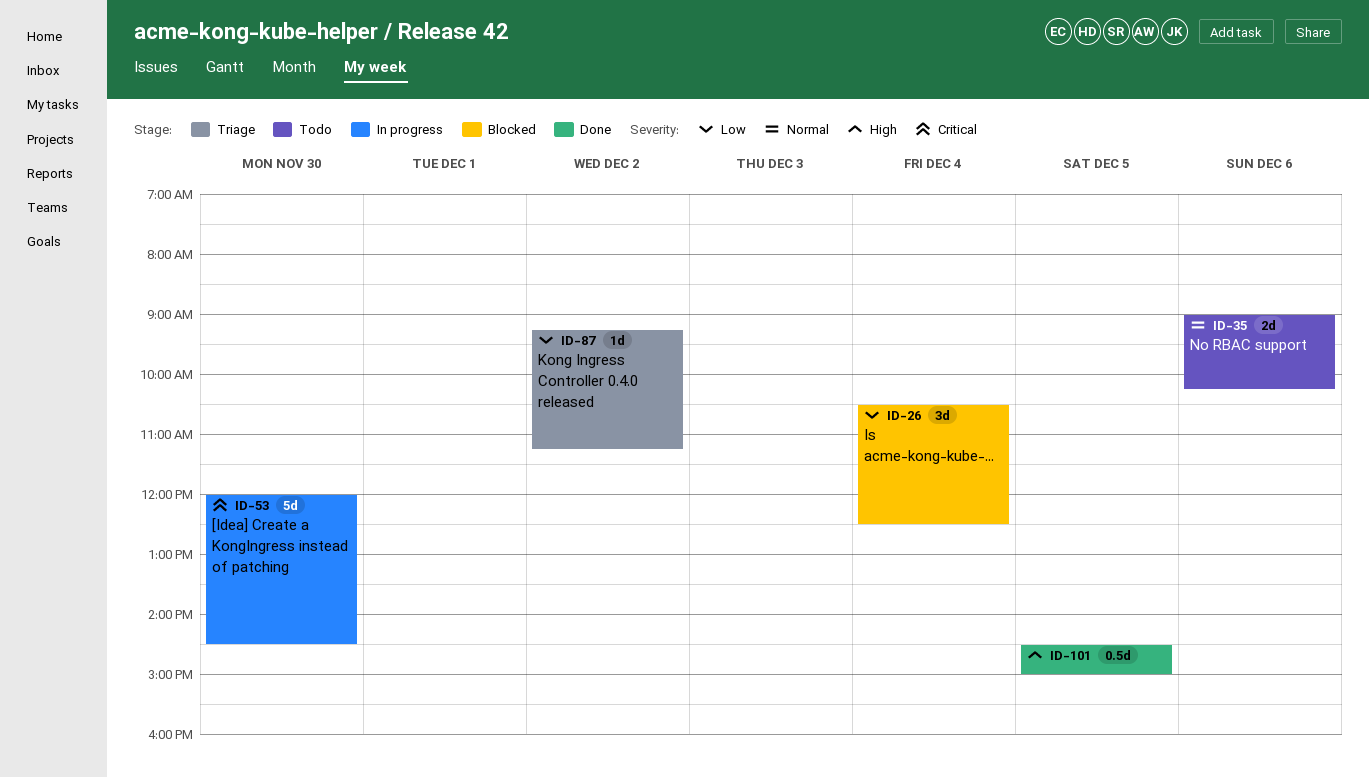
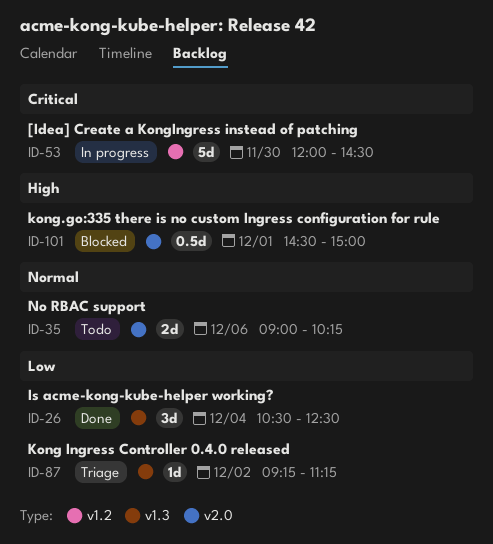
ID-26, status: Blocked -> Done
ID-101, status: Done -> Blocked
ID-101, day: Dec 5 -> Dec 1

